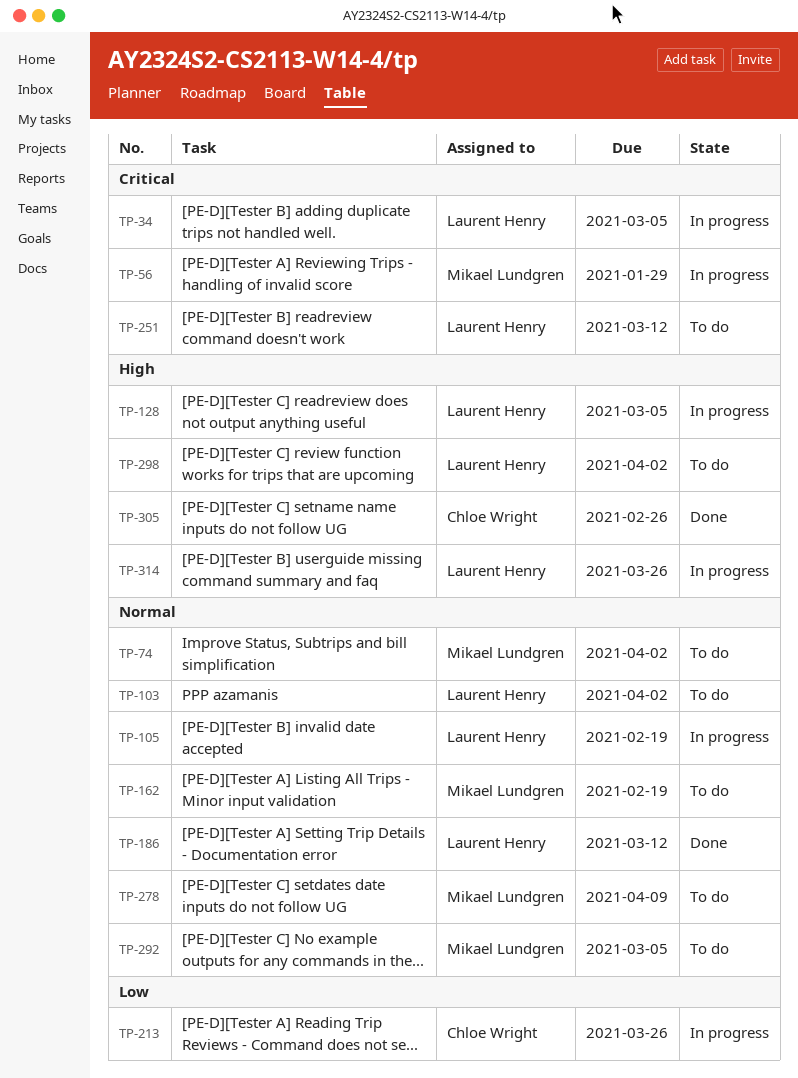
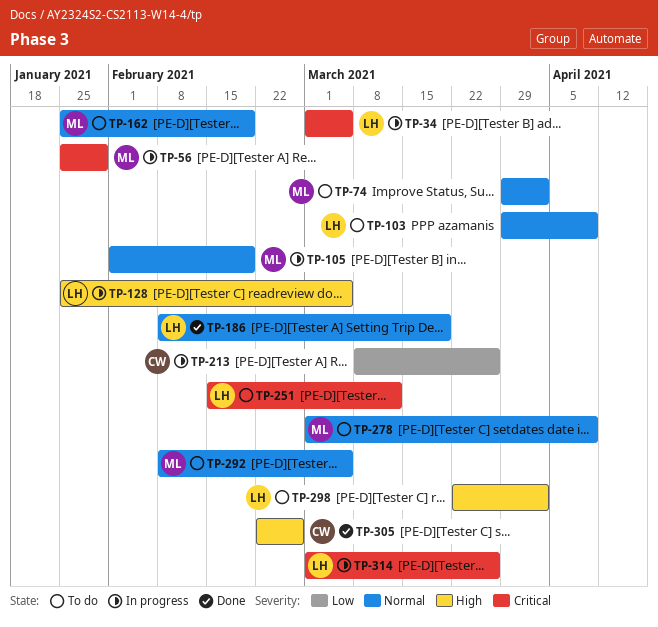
TP-103, due: Apr 2 -> Apr 9
TP-105, owner: Laurent Henry -> Mikael Lundgren
TP-186, due: Mar 12 -> Mar 19
TP-314, priority: High -> Critical

